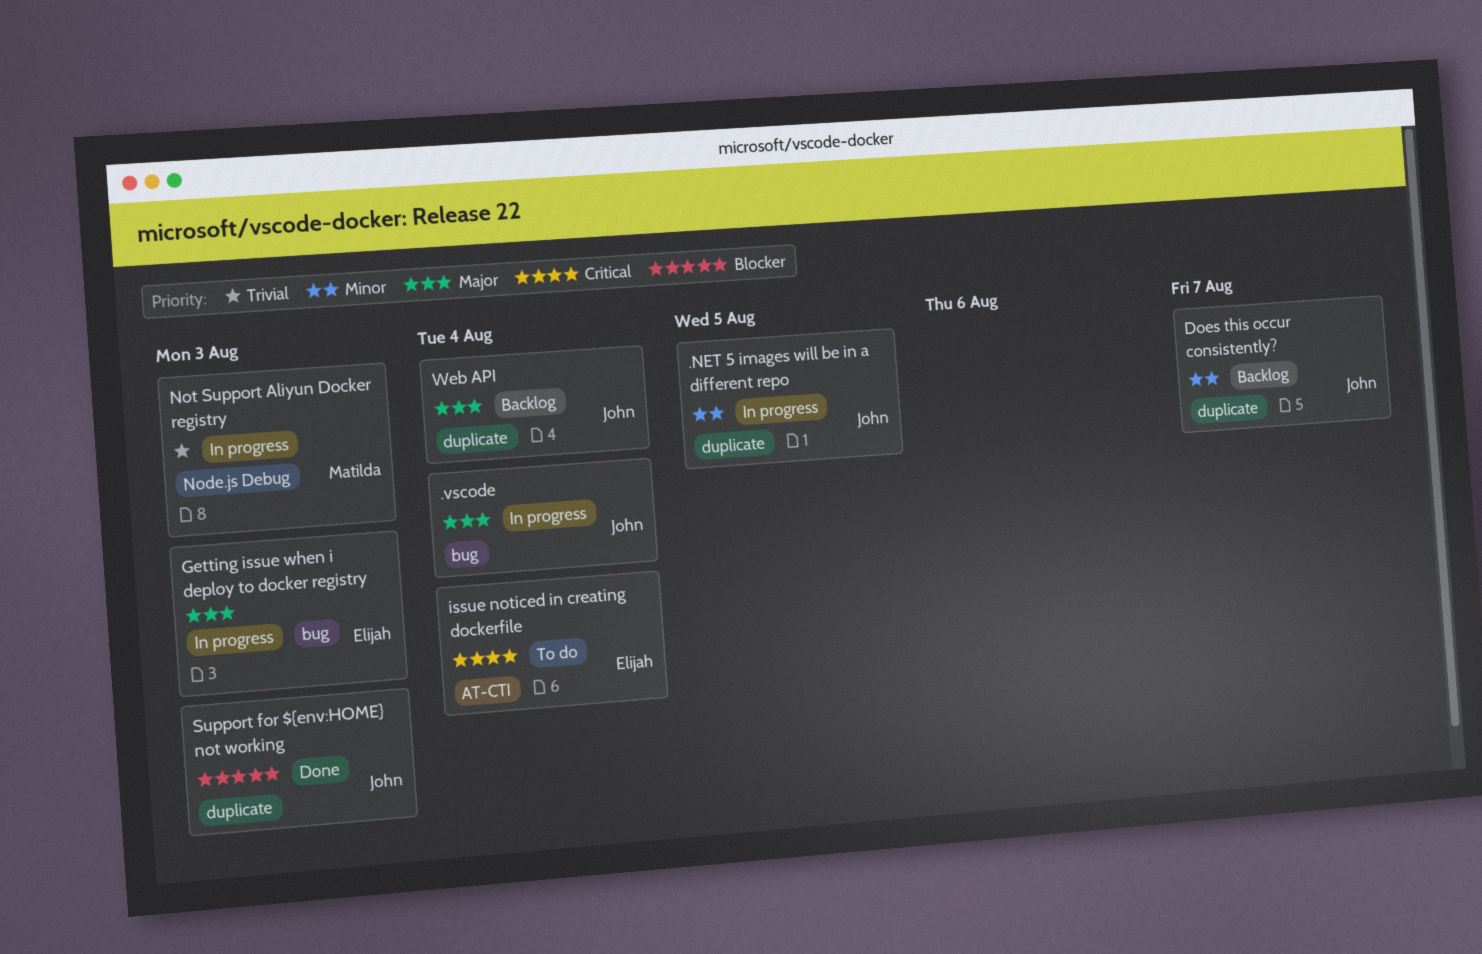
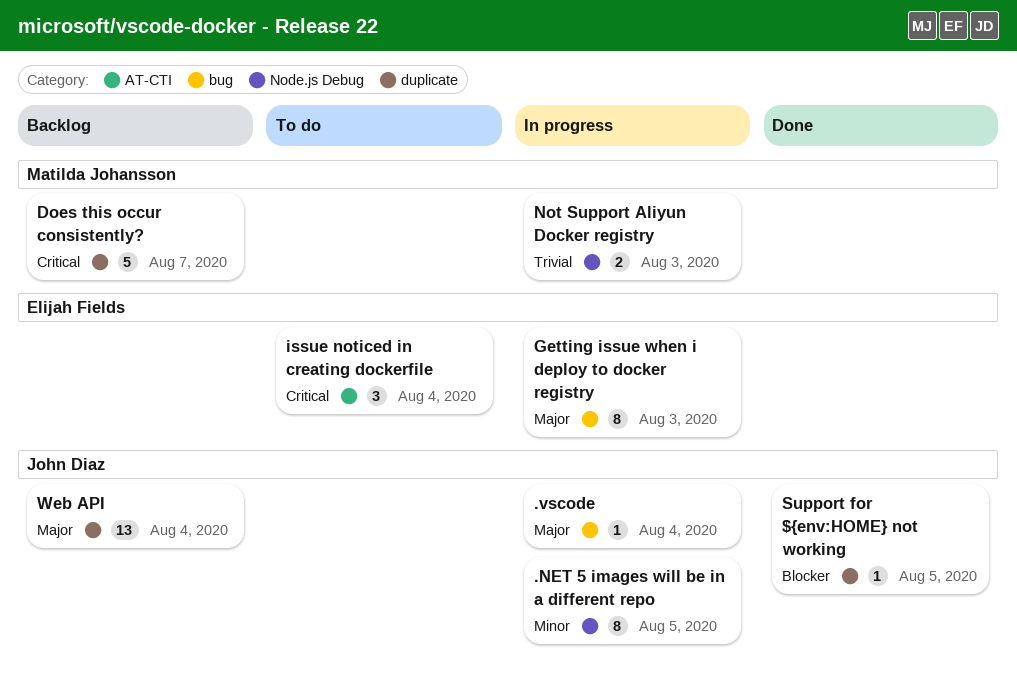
.NET 5 images will be in a different repo, label: duplicate -> Node.js Debug
Does this occur consistently?, owner: John Diaz -> Matilda Johansson
Does this occur consistently?, priority: Minor -> Critical
Support for ${env:HOME} not working, due: Aug 3 -> Aug 5

